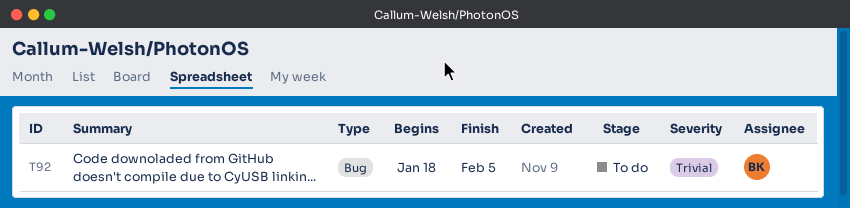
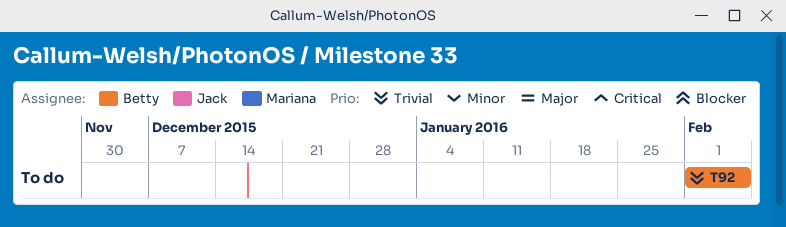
T92, start: Jan 18 -> Feb 1

